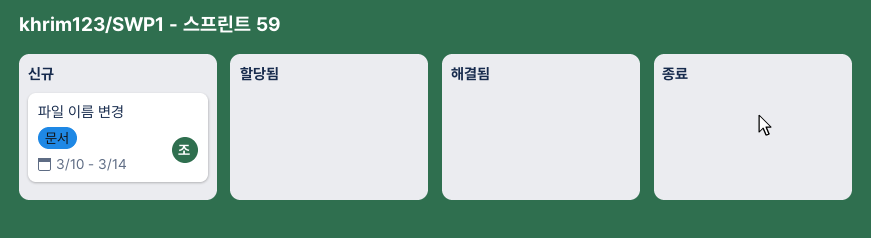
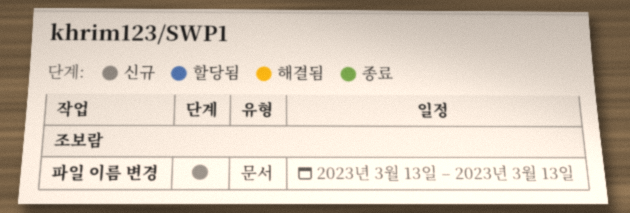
파일 이름 변경, start: Mar 10 -> Mar 13
파일 이름 변경, due: Mar 14 -> Mar 13

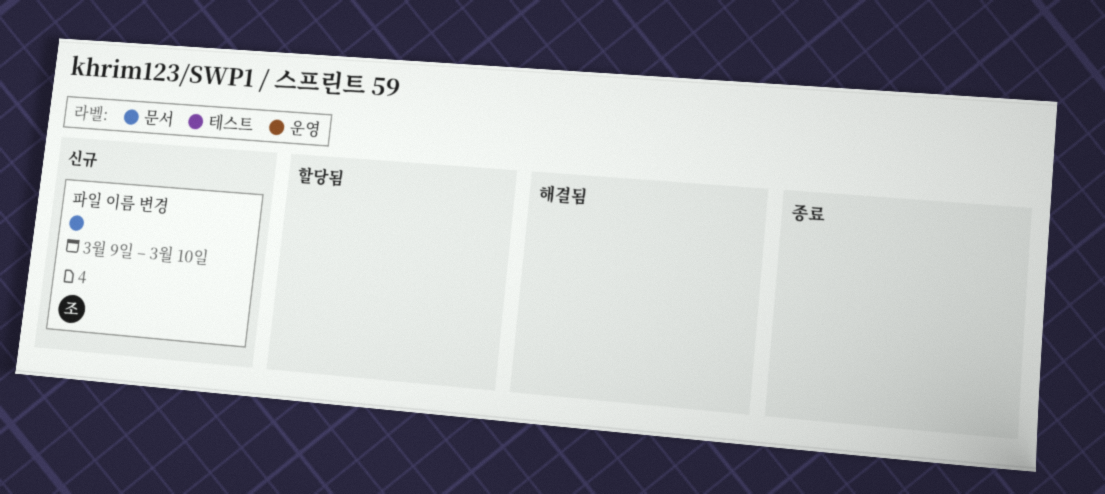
파일 이름 변경, start: Mar 13 -> Mar 9
파일 이름 변경, due: Mar 13 -> Mar 10

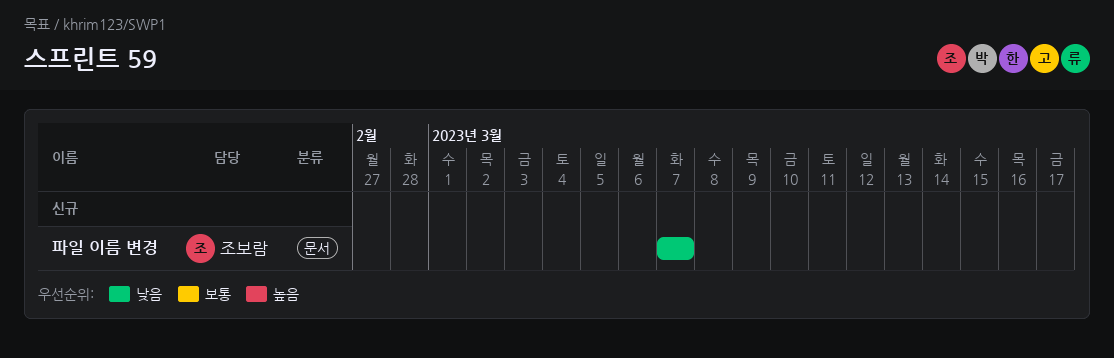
파일 이름 변경, start: Mar 9 -> Mar 7
파일 이름 변경, due: Mar 10 -> Mar 7

